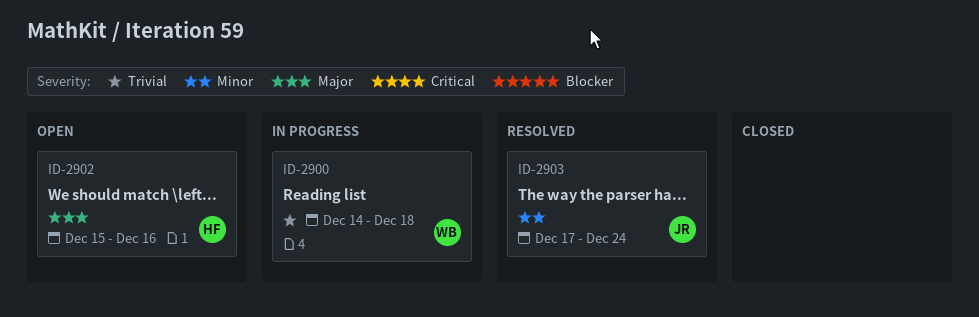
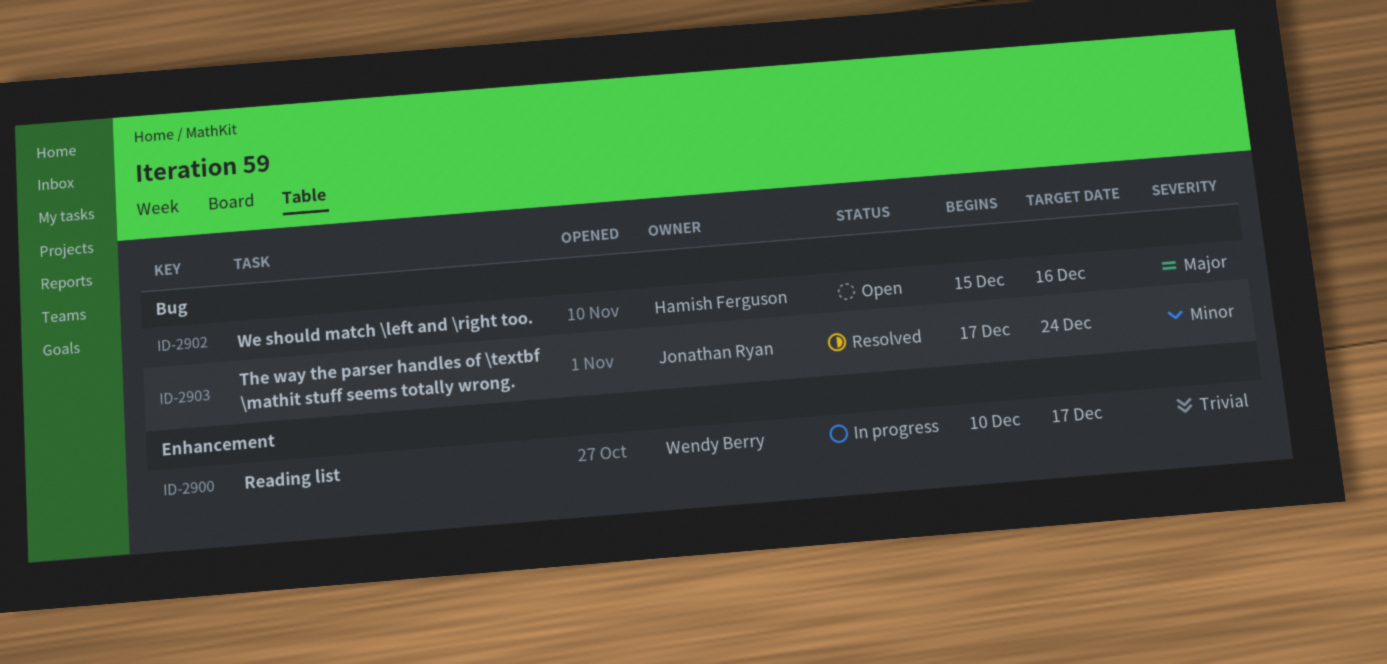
ID-2900, start: Dec 14 -> Dec 10
ID-2900, due: Dec 18 -> Dec 17

